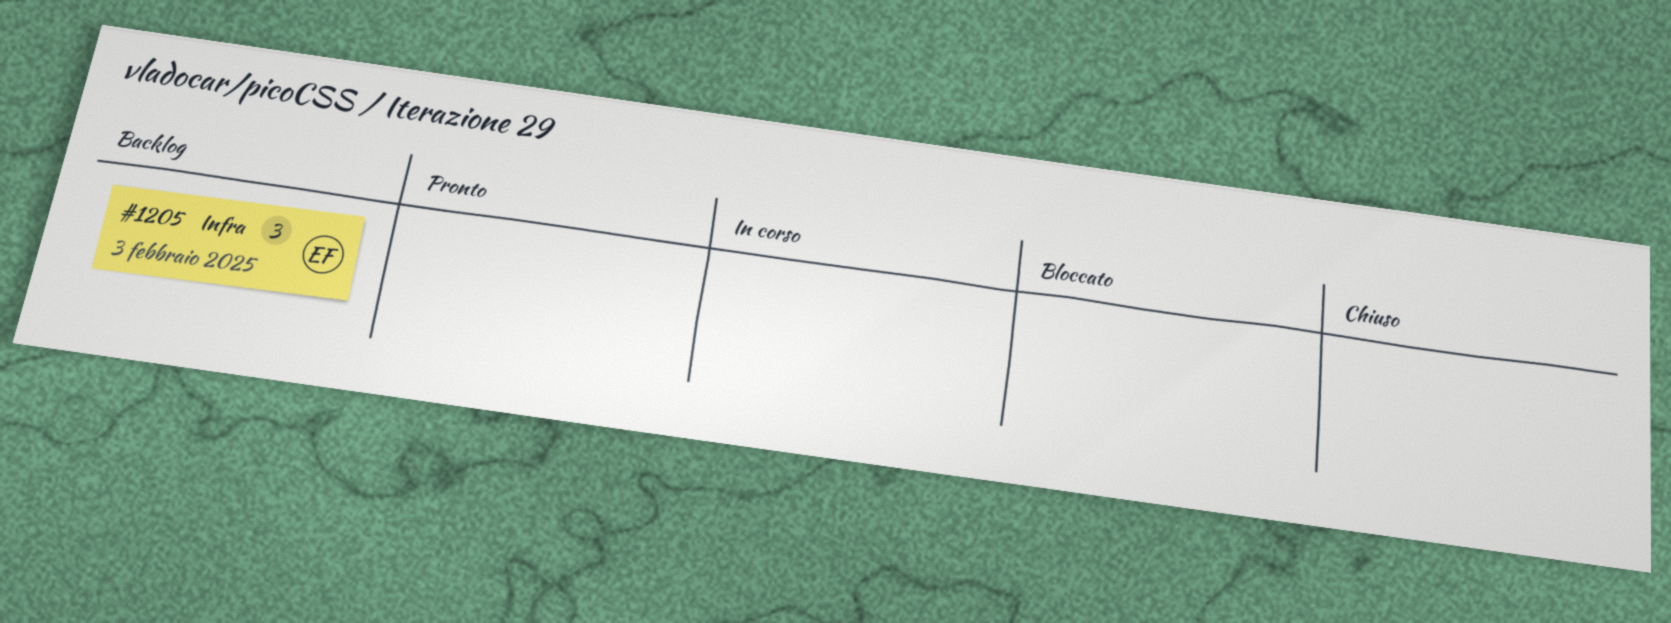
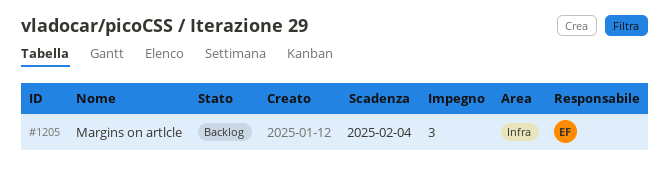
#1205, due: Feb 3 -> Feb 4

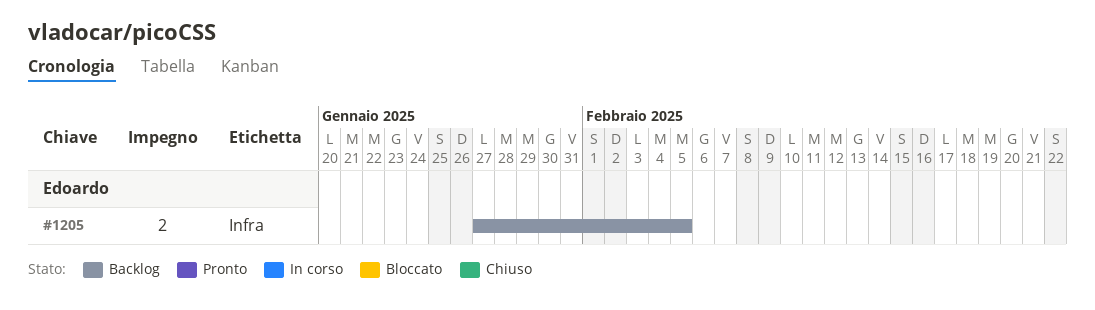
#1205, estimate: 3 -> 2
#1205, due: Feb 4 -> Feb 5

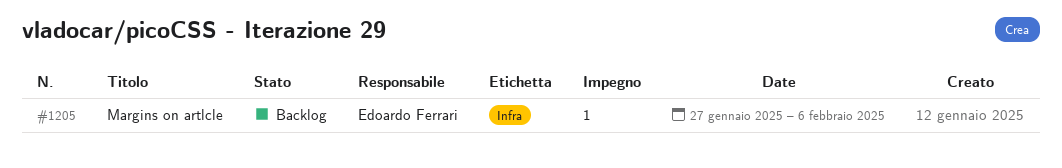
#1205, estimate: 2 -> 1
#1205, due: Feb 5 -> Feb 6

